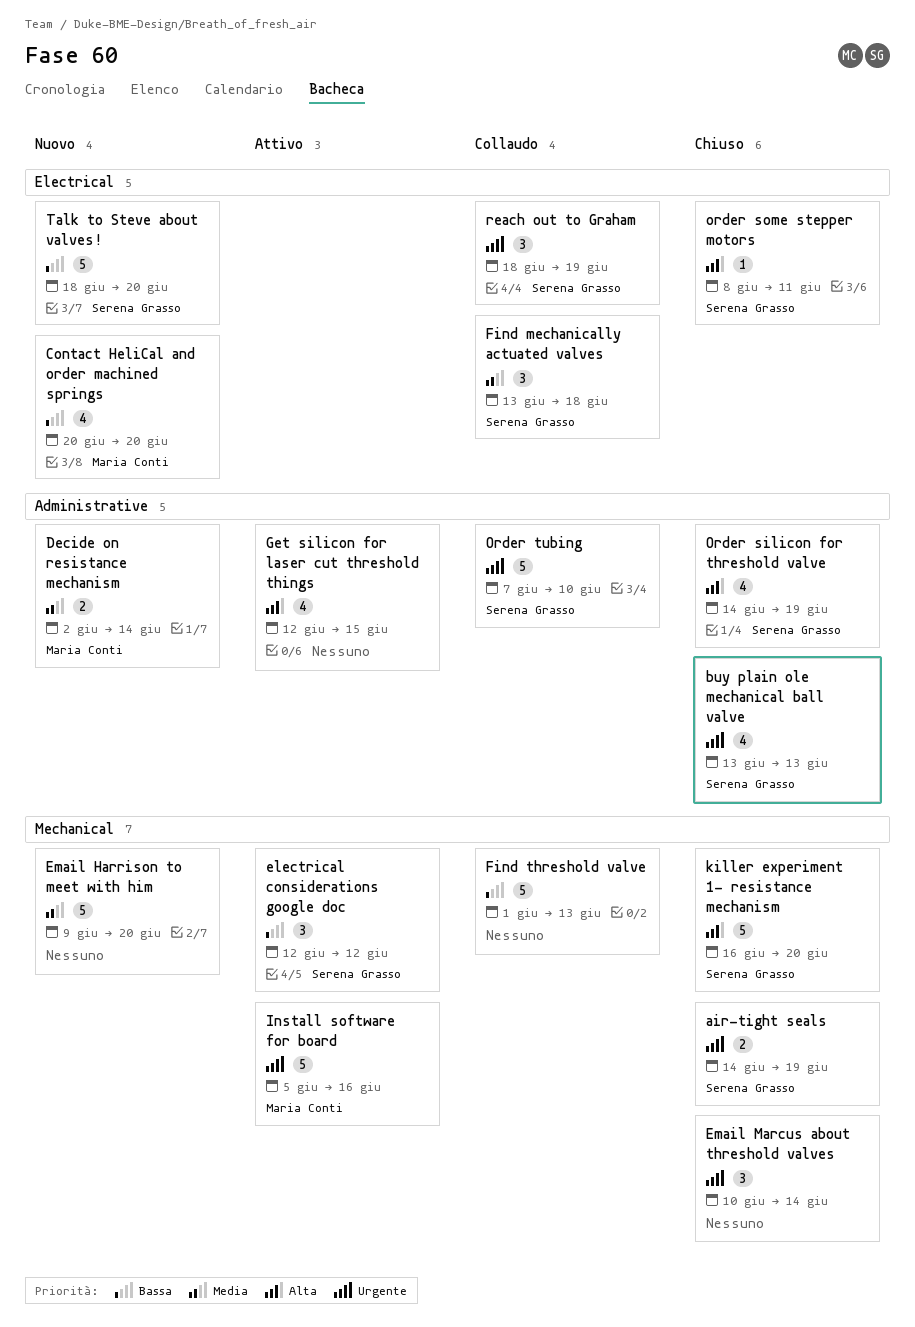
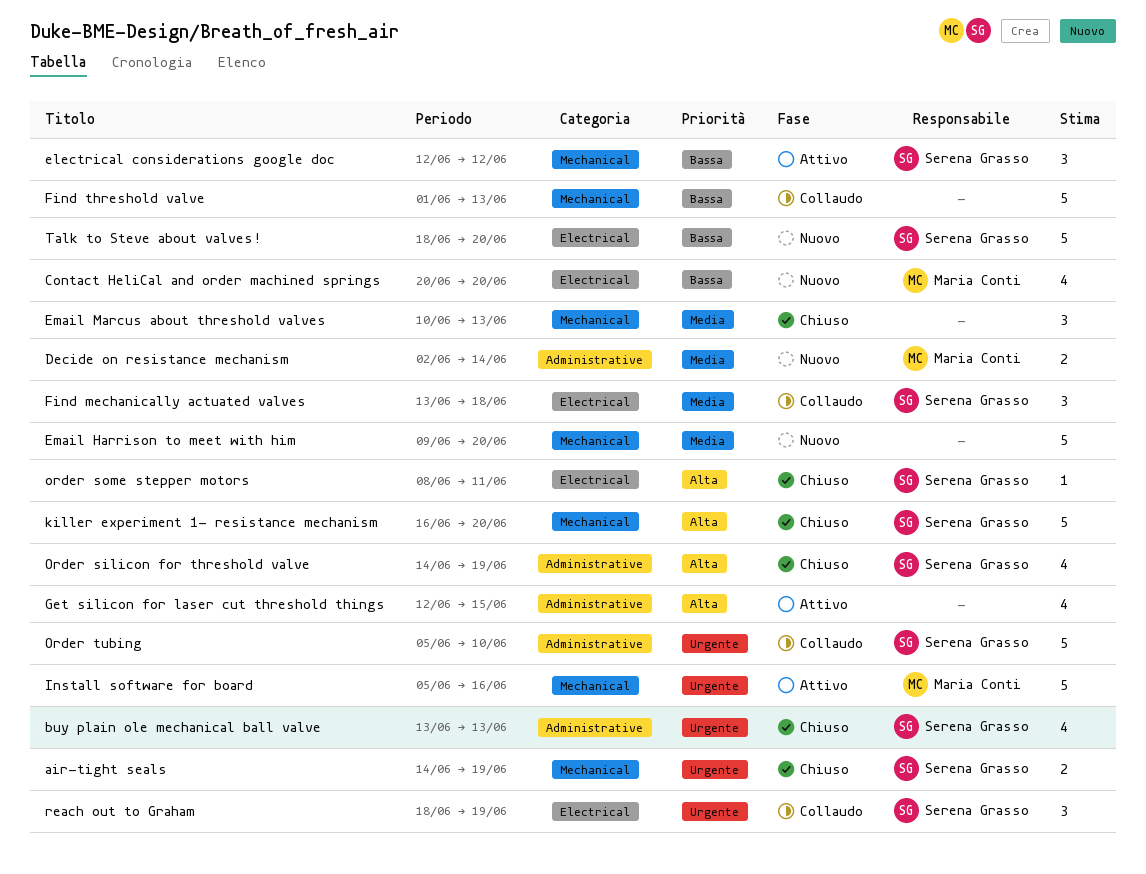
Email Marcus about threshold valves, priority: Urgente -> Media
Email Marcus about threshold valves, due: Jun 14 -> Jun 13
Order tubing, start: Jun 7 -> Jun 5

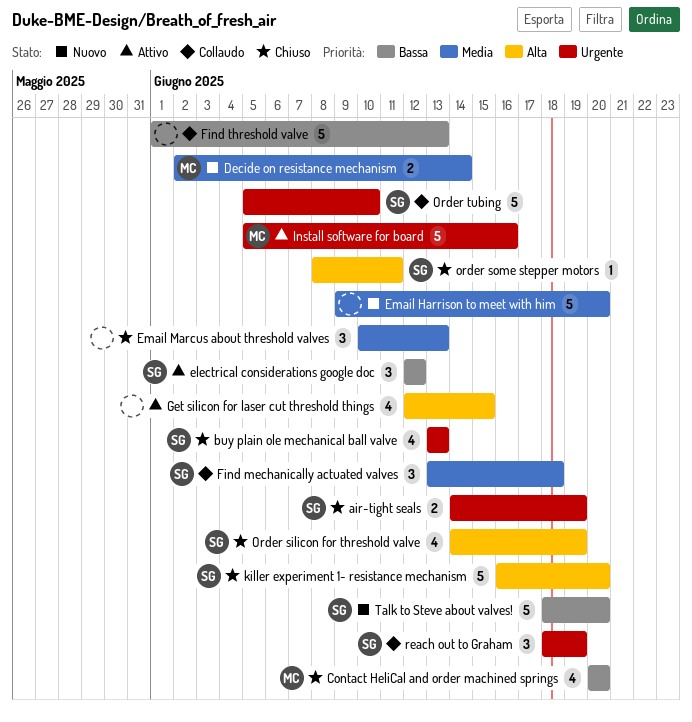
Contact HeliCal and order machined springs, status: Nuovo -> Chiuso

